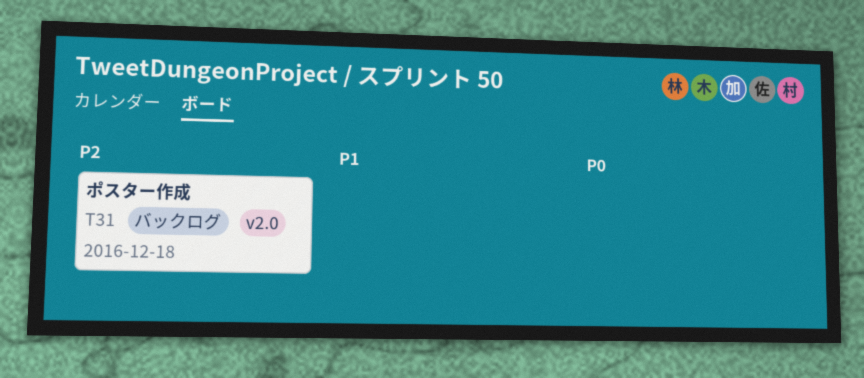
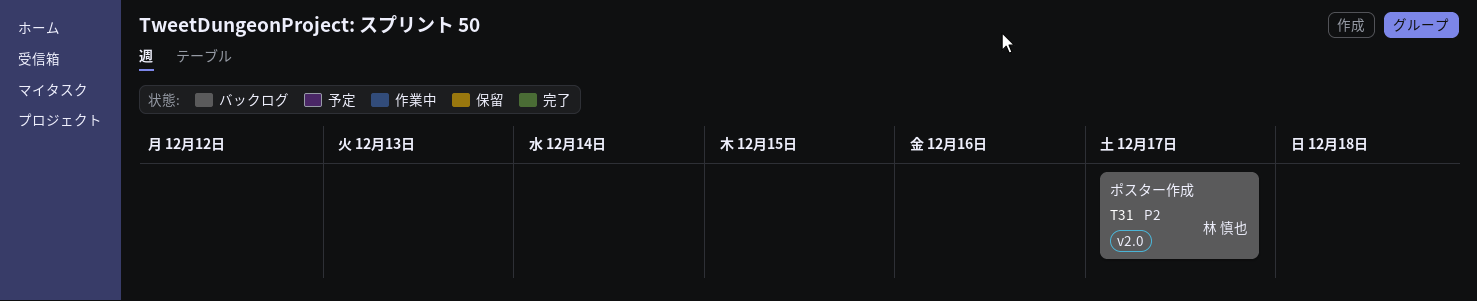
T31, due: Dec 18 -> Dec 17

